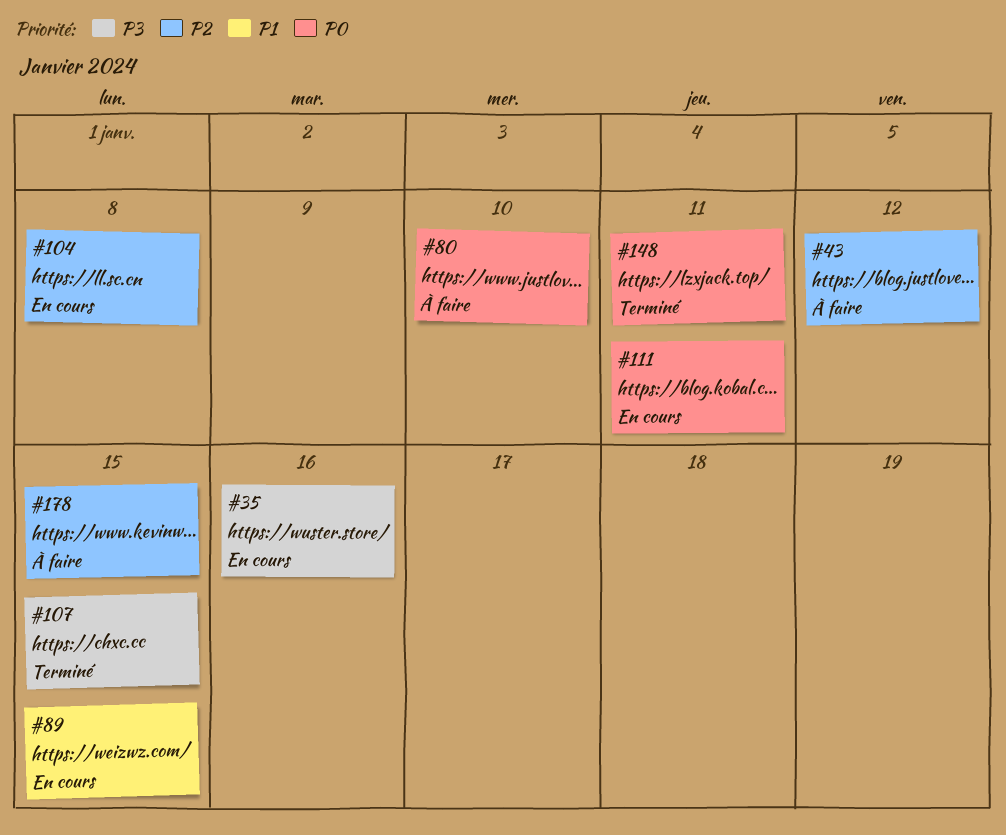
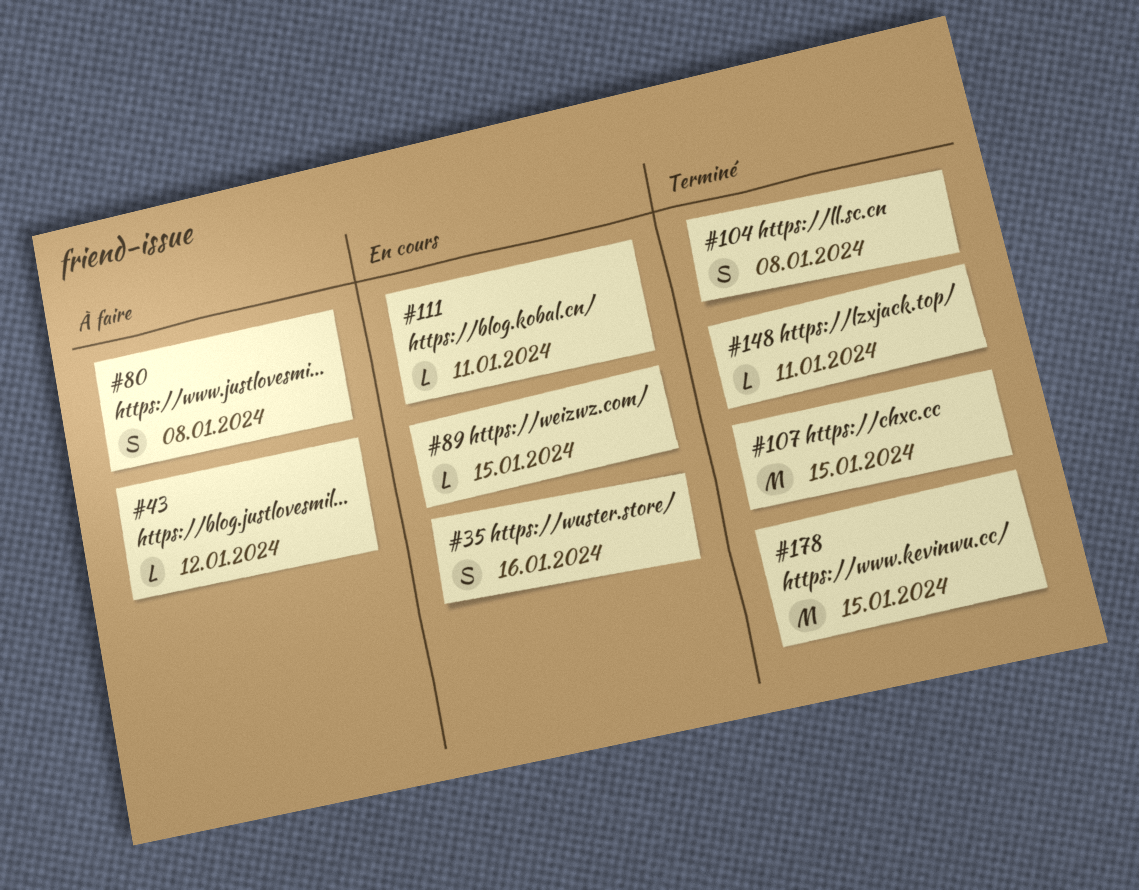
#80, due: Jan 10 -> Jan 8
#104, status: En cours -> Terminé
#178, status: À faire -> Terminé

